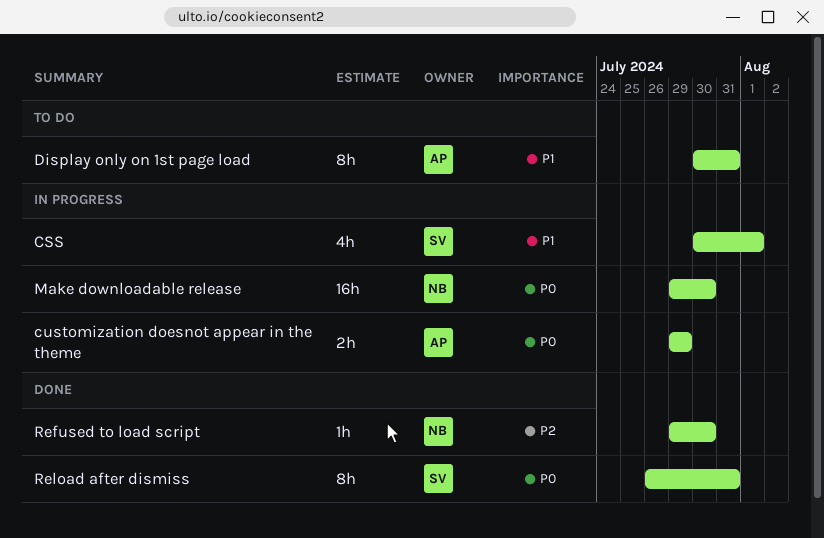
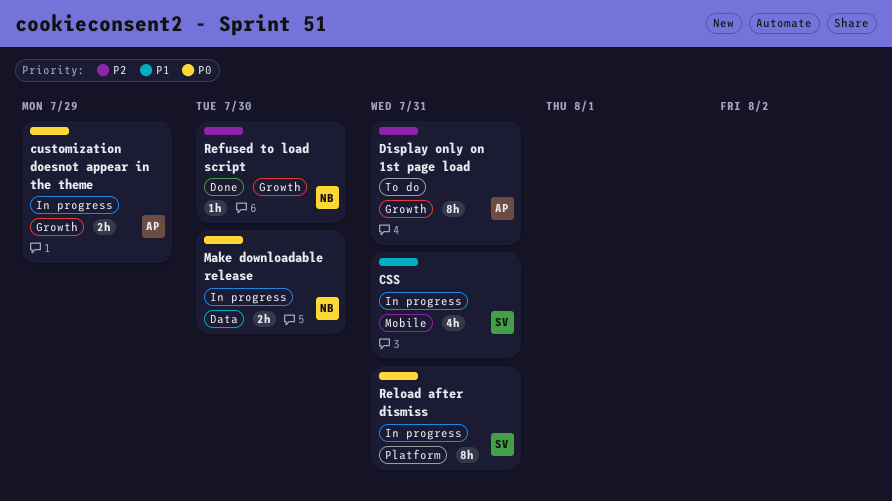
CSS, due: Aug 1 -> Jul 31
Display only on 1st page load, priority: P1 -> P2
Make downloadable release, estimate: 16h -> 2h
Reload after dismiss, status: Done -> In progress

